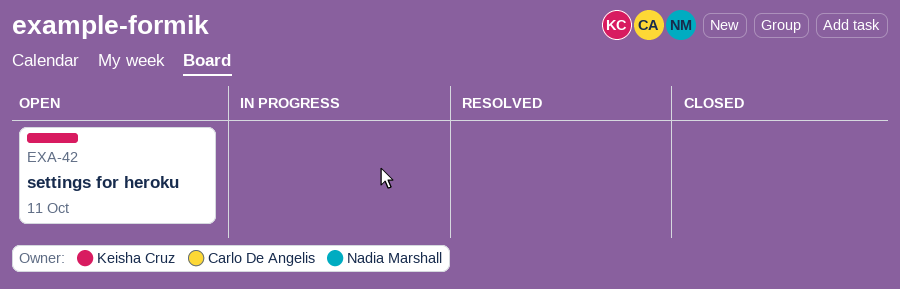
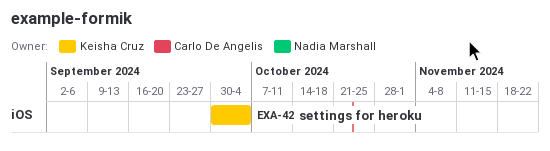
EXA-42, due: Oct 11 -> Oct 4

